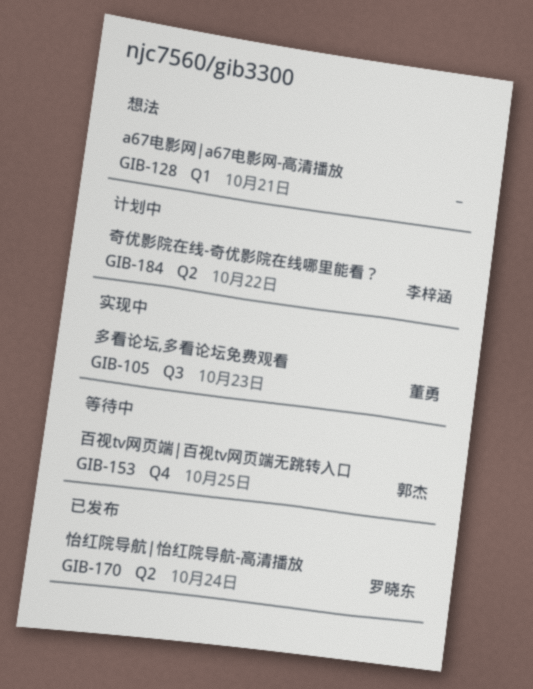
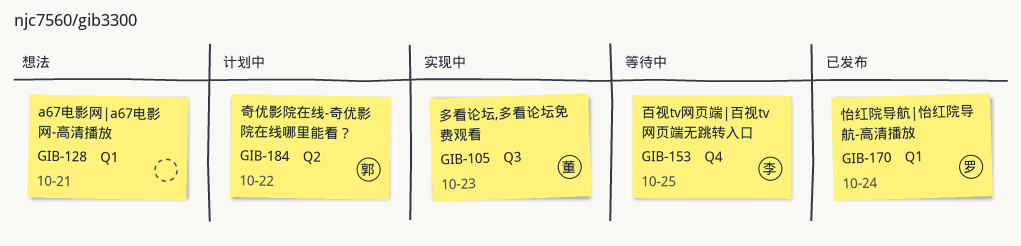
GIB-153, owner: 郭杰 -> 李梓涵
GIB-170, label: Q2 -> Q1
GIB-184, owner: 李梓涵 -> 郭杰

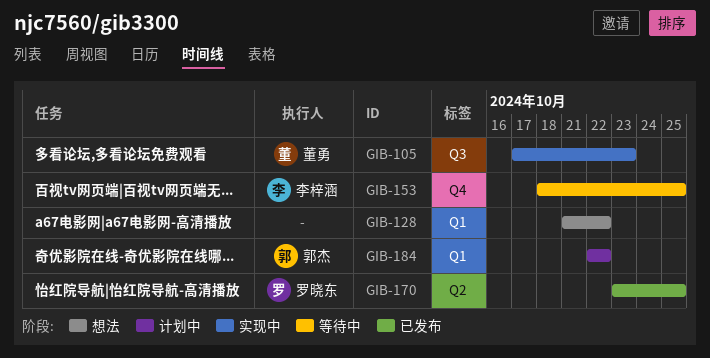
GIB-128, due: Oct 21 -> Oct 22
GIB-170, label: Q1 -> Q2
GIB-170, due: Oct 24 -> Oct 25
GIB-184, label: Q2 -> Q1

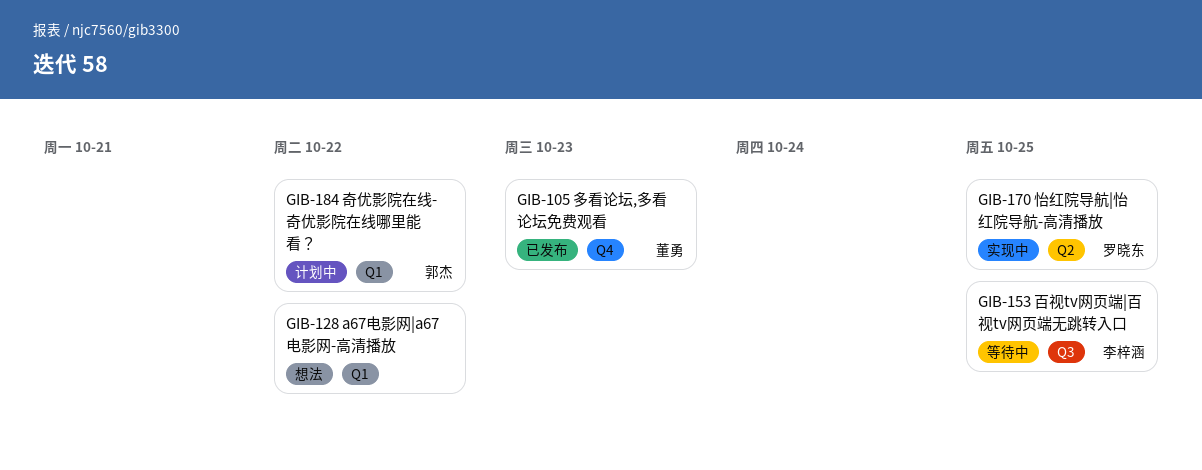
GIB-105, status: 实现中 -> 已发布
GIB-105, label: Q3 -> Q4
GIB-153, label: Q4 -> Q3
GIB-170, status: 已发布 -> 实现中

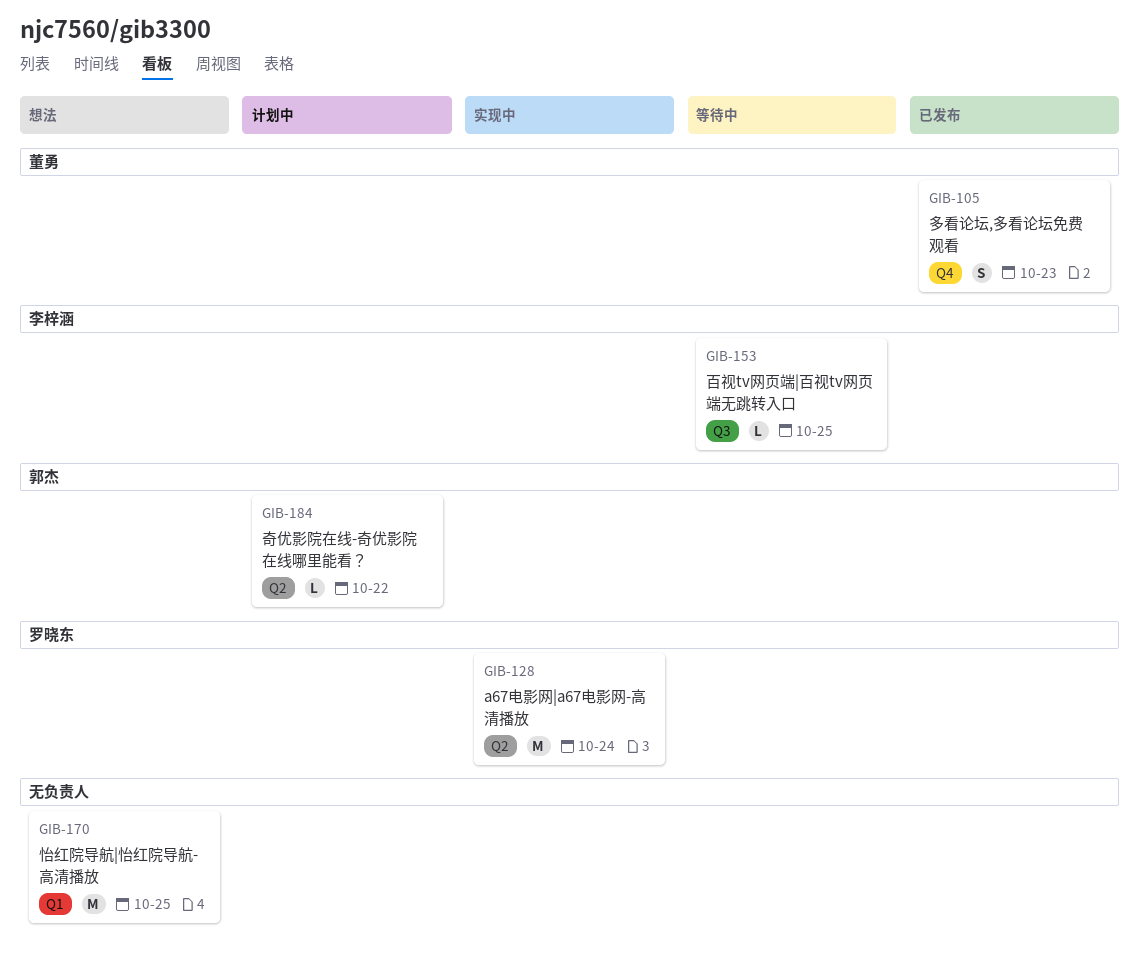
GIB-128, status: 想法 -> 实现中
GIB-128, owner: none -> 罗晓东
GIB-128, label: Q1 -> Q2
GIB-128, due: Oct 22 -> Oct 24
GIB-170, status: 实现中 -> 想法
GIB-170, owner: 罗晓东 -> none
GIB-170, label: Q2 -> Q1
GIB-184, label: Q1 -> Q2

